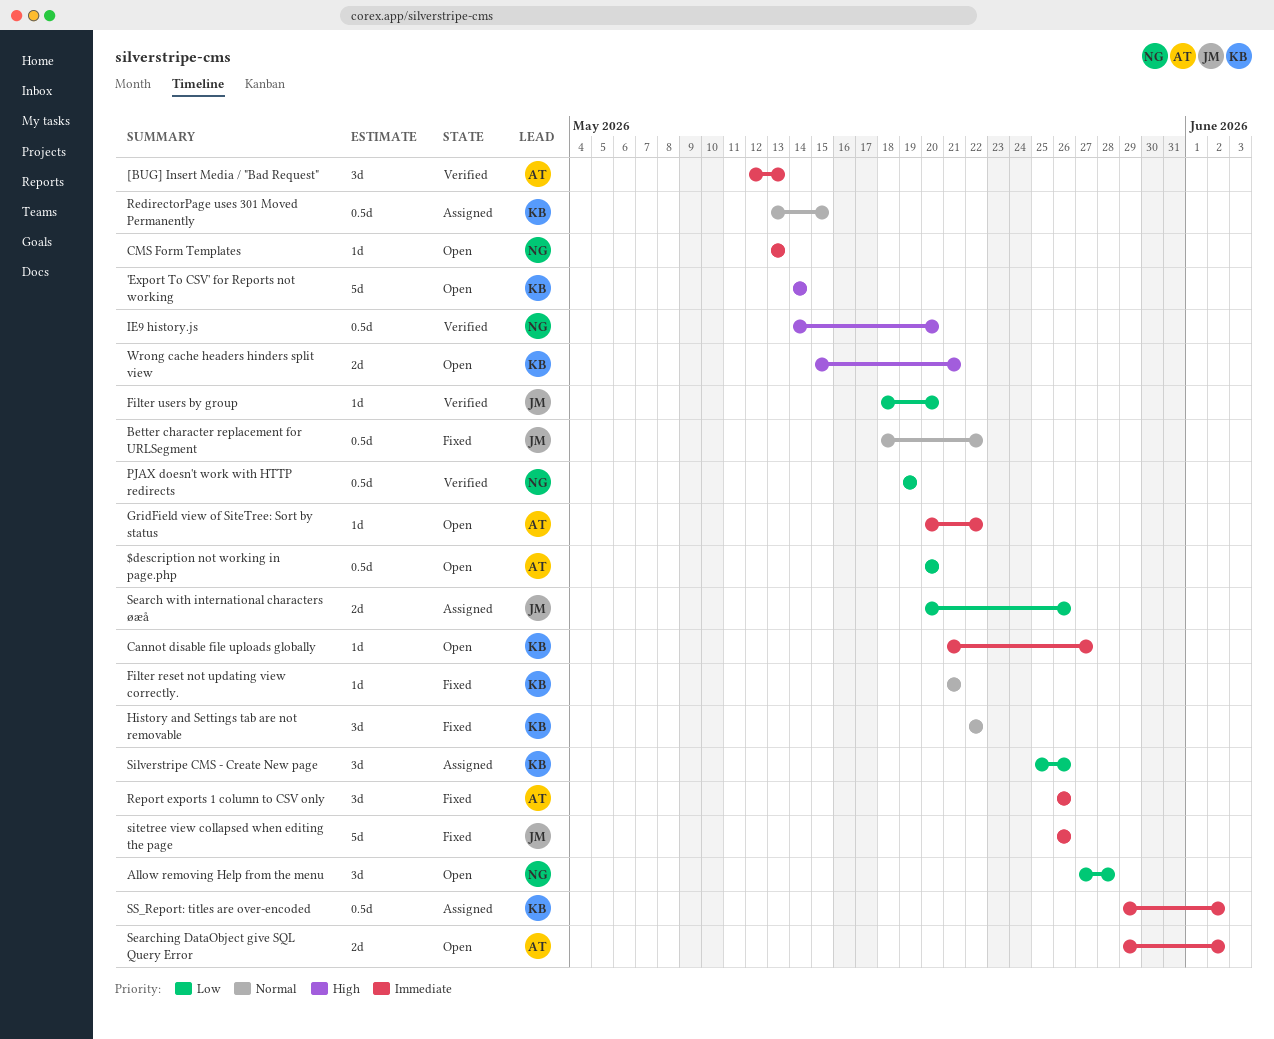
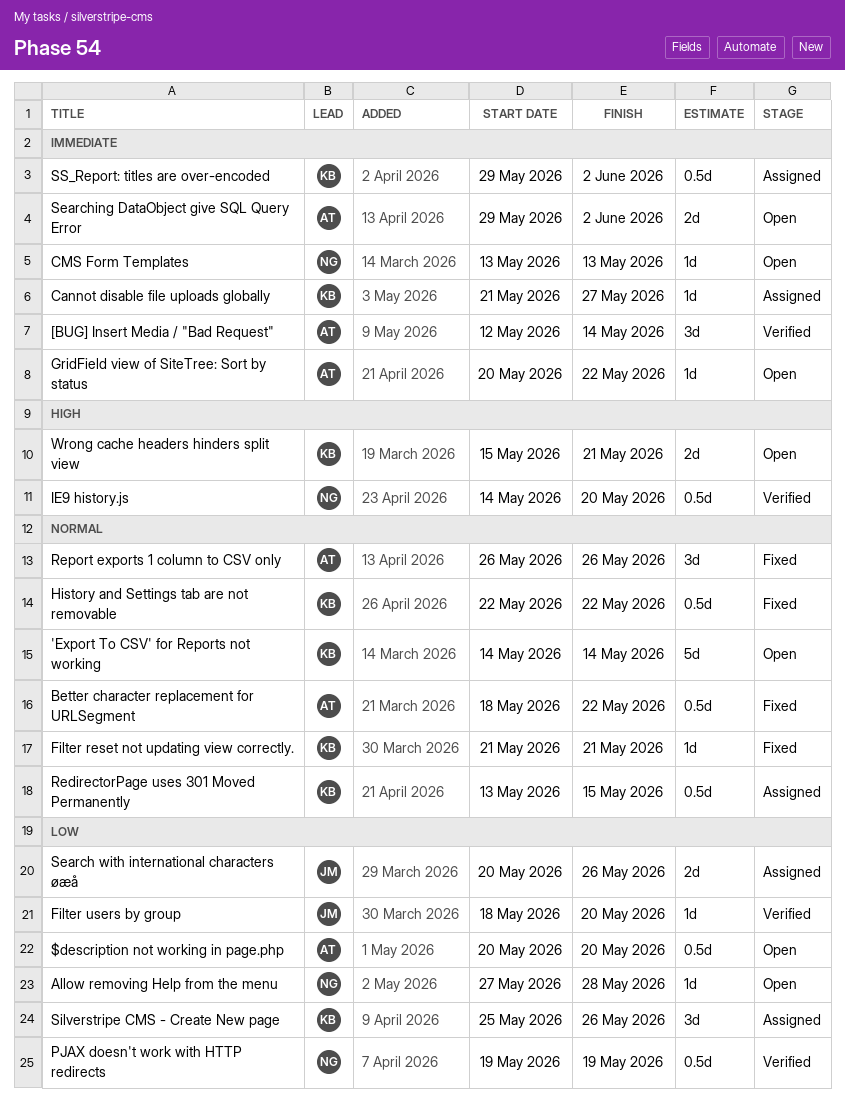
'Export To CSV' for Reports not working, priority: High -> Normal
[BUG] Insert Media / "Bad Request", due: May 13 -> May 14
Allow removing Help from the menu, estimate: 3d -> 1d
Better character replacement for URLSegment, owner: JM -> AT
Cannot disable file uploads globally, status: Open -> Assigned
History and Settings tab are not removable, estimate: 3d -> 0.5d
Report exports 1 column to CSV only, priority: Immediate -> Normal
sitetree view collapsed when editing the page: present -> none

